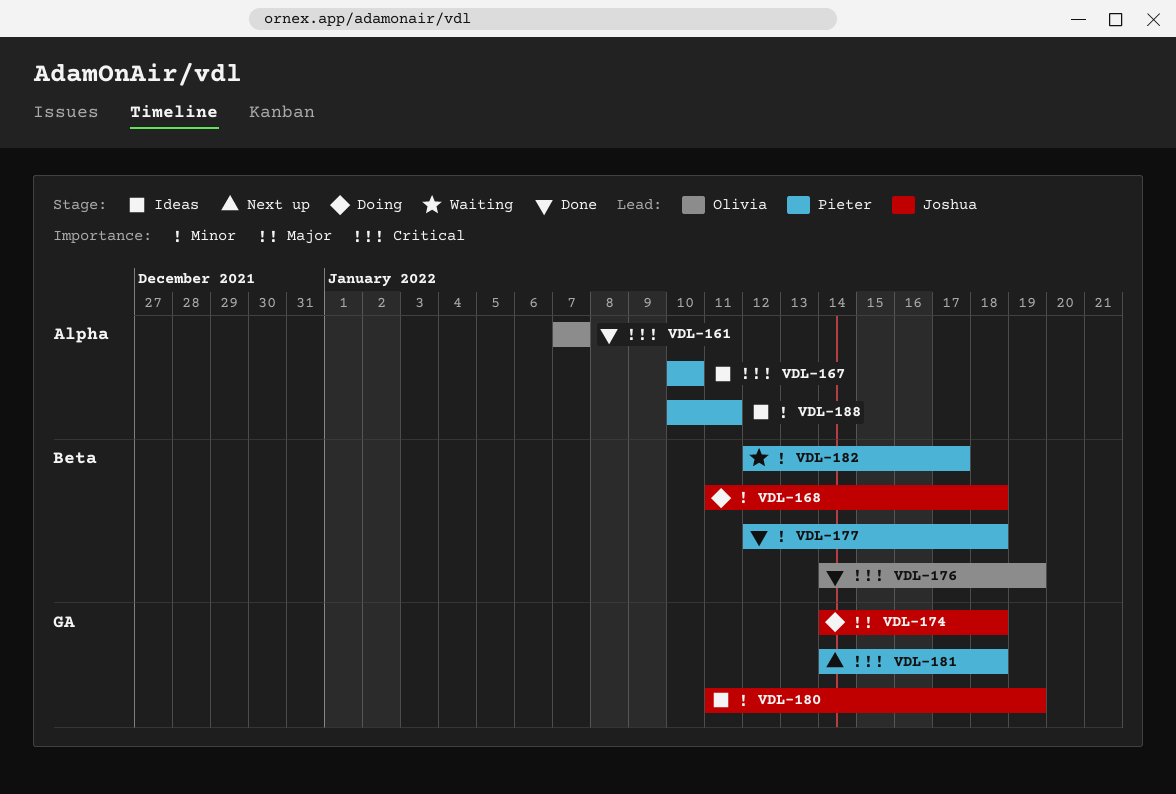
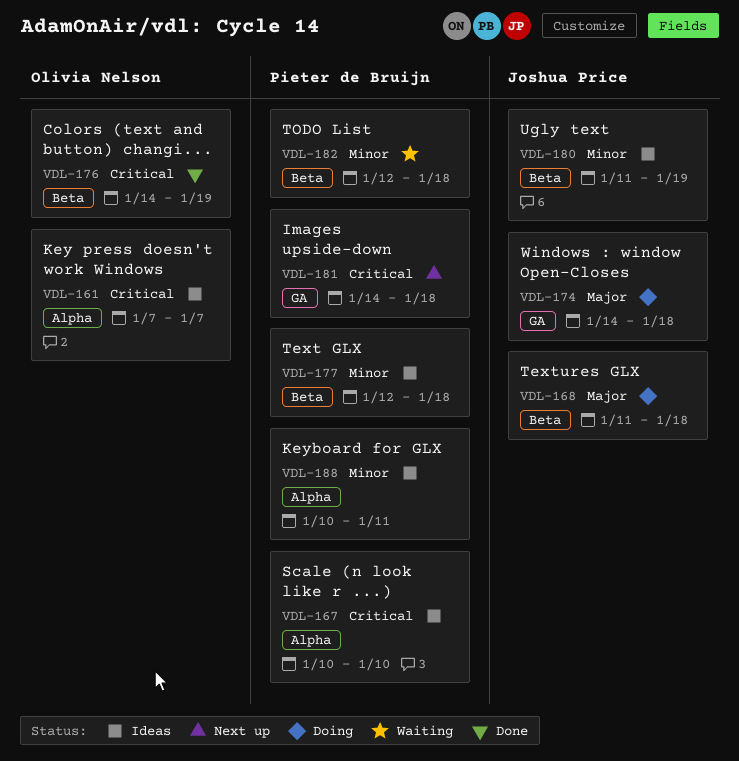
VDL-161, status: Done -> Ideas
VDL-168, priority: Minor -> Major
VDL-177, status: Done -> Ideas
VDL-180, label: GA -> Beta
VDL-182, due: Jan 17 -> Jan 18

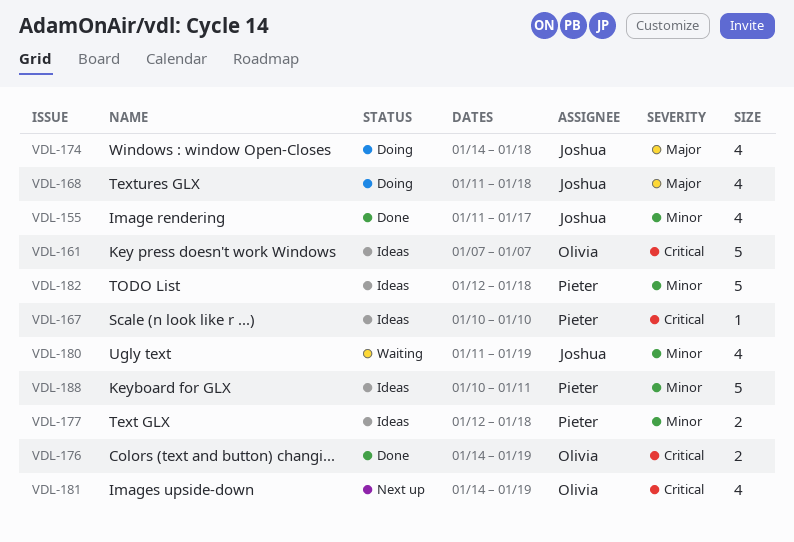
VDL-155: none -> present
VDL-180, status: Ideas -> Waiting
VDL-181, owner: Pieter de Bruijn -> Olivia Nelson
VDL-181, due: Jan 18 -> Jan 19
VDL-182, status: Waiting -> Ideas

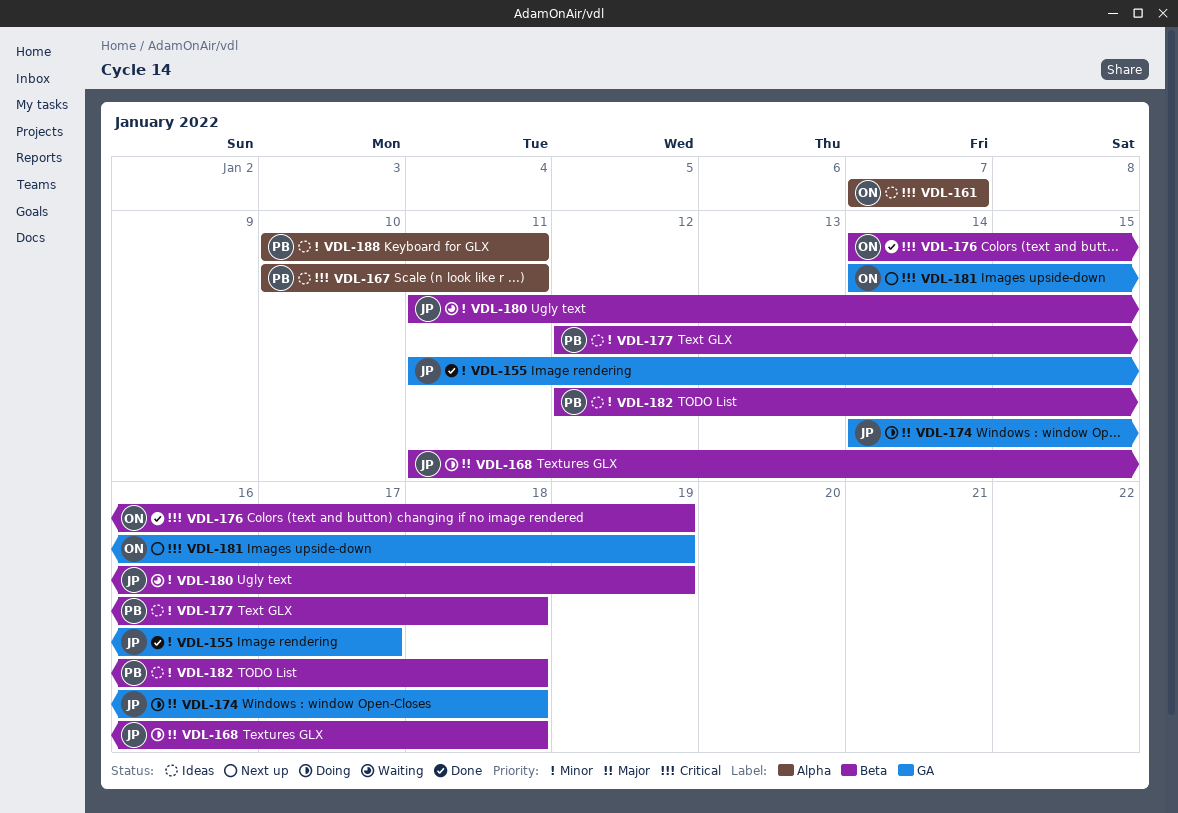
VDL-167, due: Jan 10 -> Jan 11

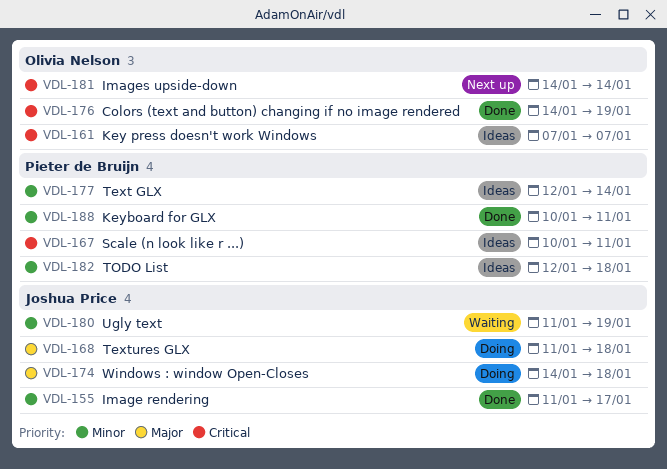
VDL-177, due: Jan 18 -> Jan 14
VDL-181, due: Jan 19 -> Jan 14
VDL-188, status: Ideas -> Done

